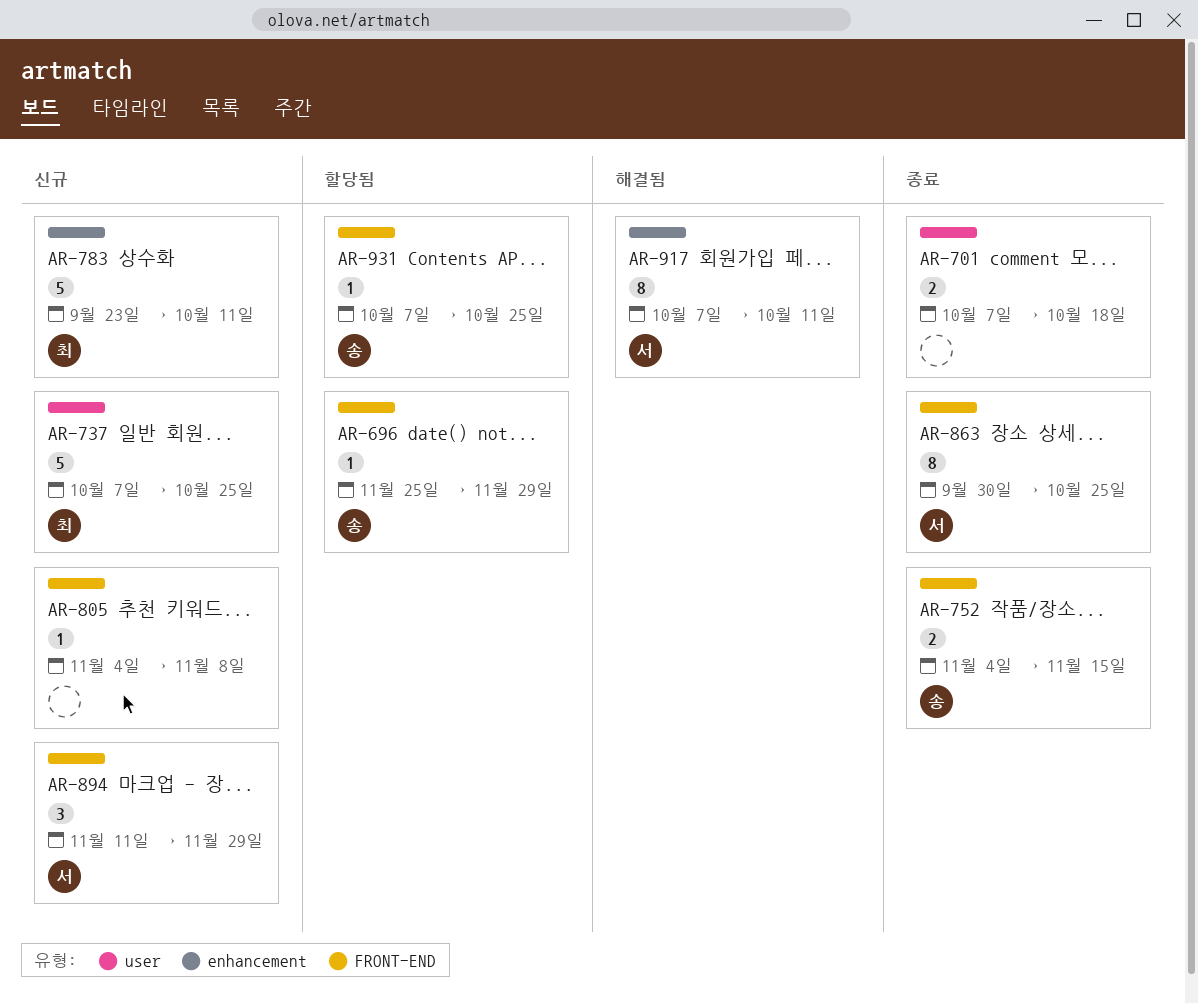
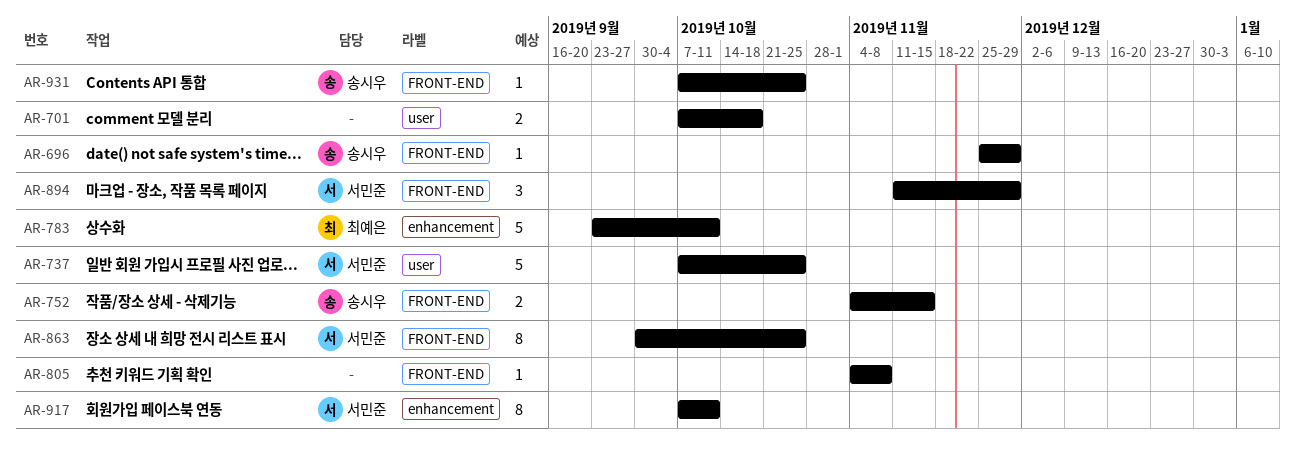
AR-737, owner: 최예은 -> 서민준

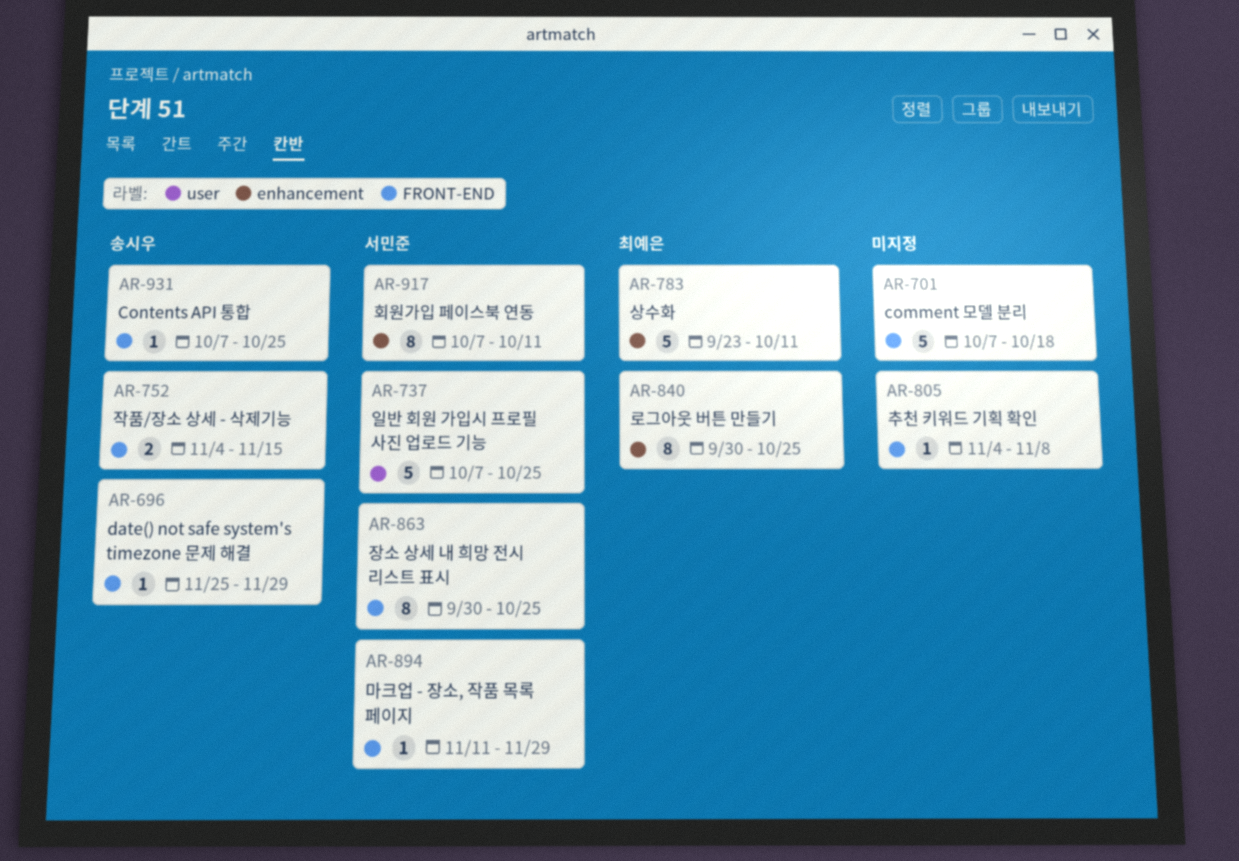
AR-701, label: user -> FRONT-END
AR-701, estimate: 2 -> 5
AR-840: none -> present
AR-894, estimate: 3 -> 1

